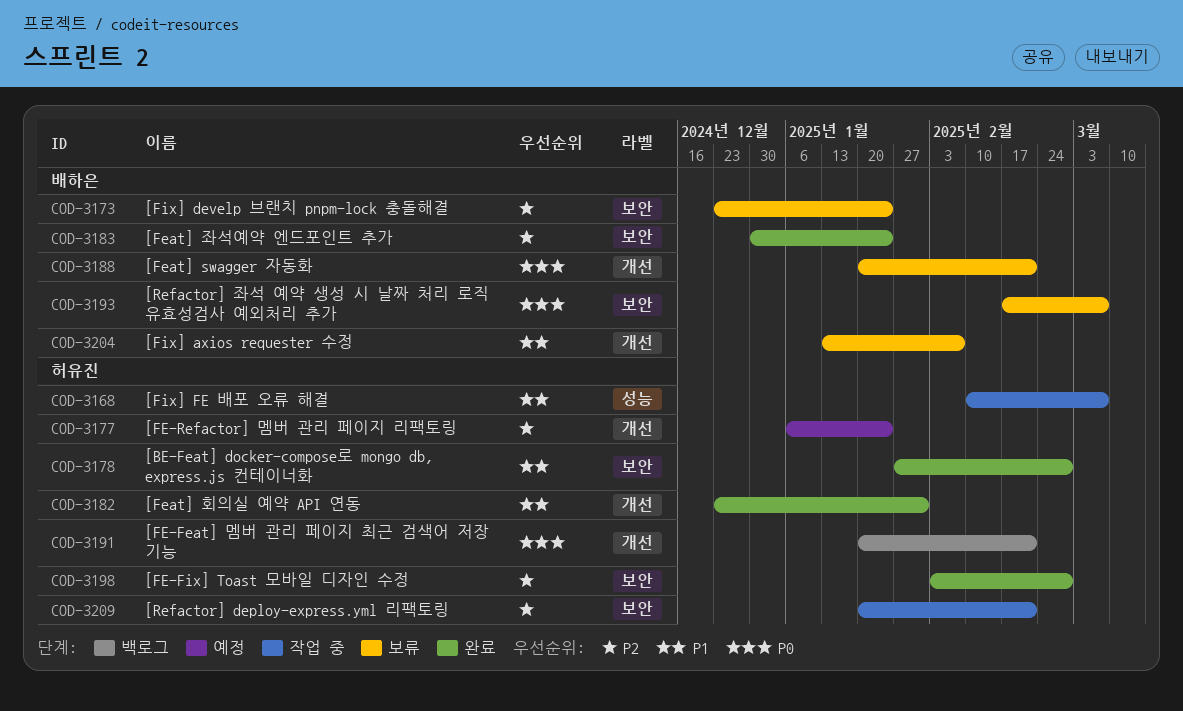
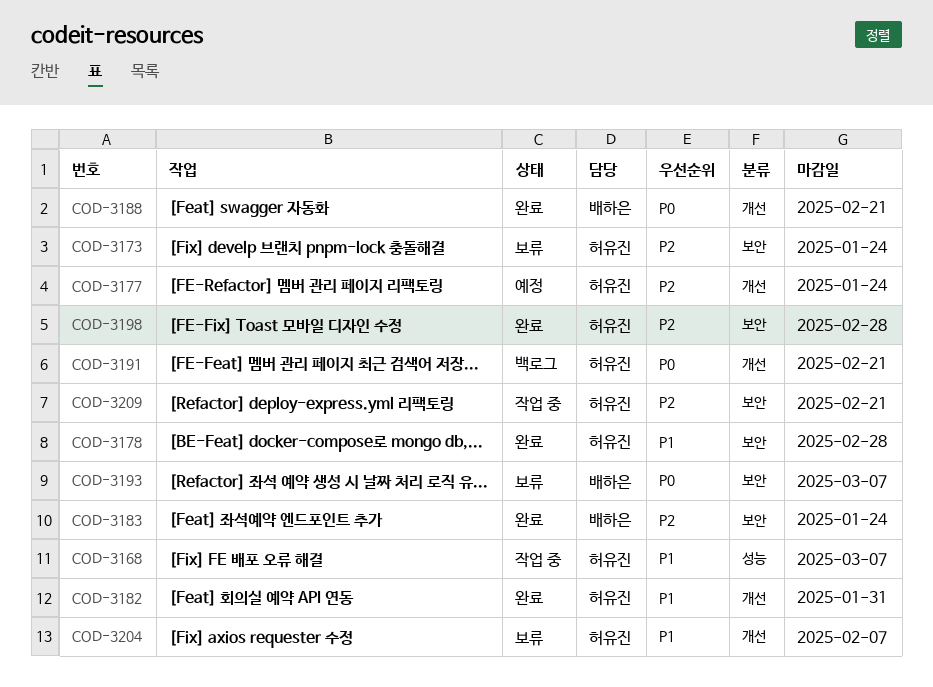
COD-3173, owner: 배하은 -> 허유진
COD-3188, status: 보류 -> 완료
COD-3204, owner: 배하은 -> 허유진

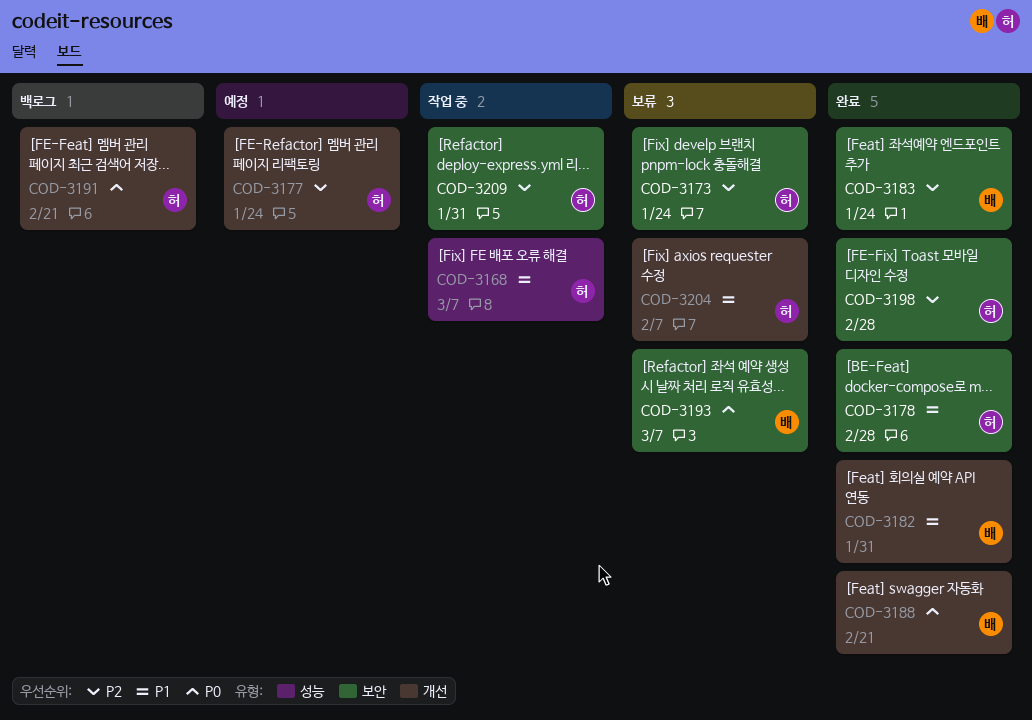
COD-3182, owner: 허유진 -> 배하은
COD-3209, due: Feb 21 -> Jan 31

